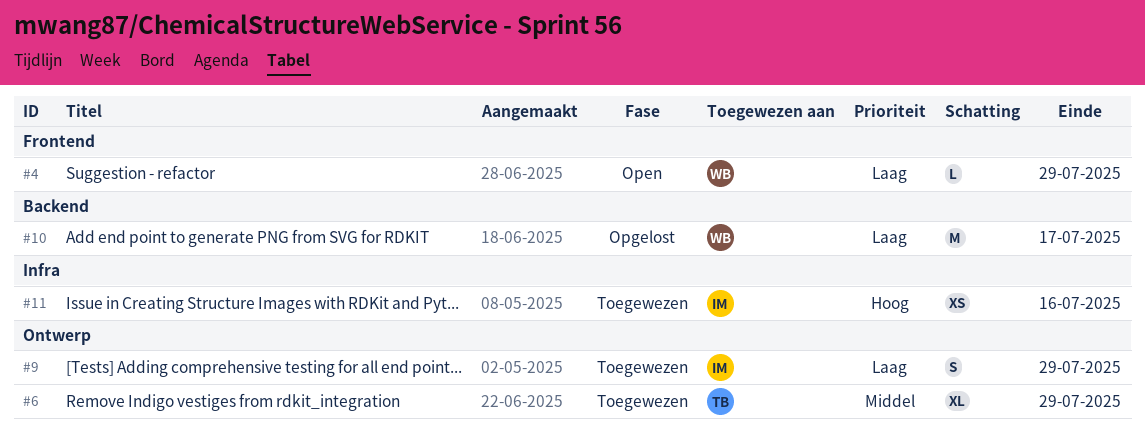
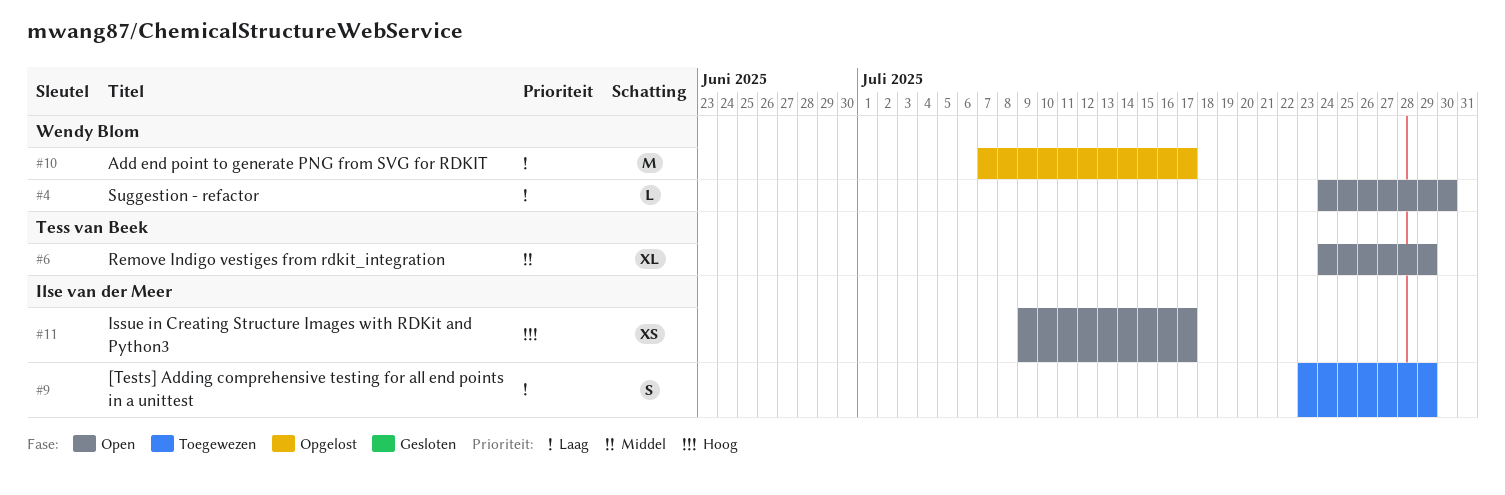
#4, due: Jul 29 -> Jul 30
#6, status: Toegewezen -> Open
#11, status: Toegewezen -> Open
#11, due: Jul 16 -> Jul 17

